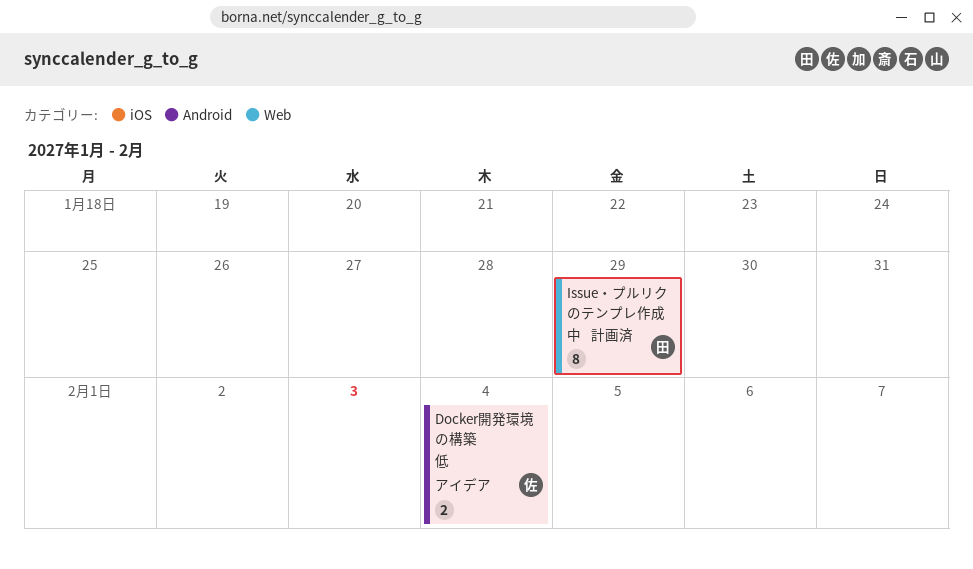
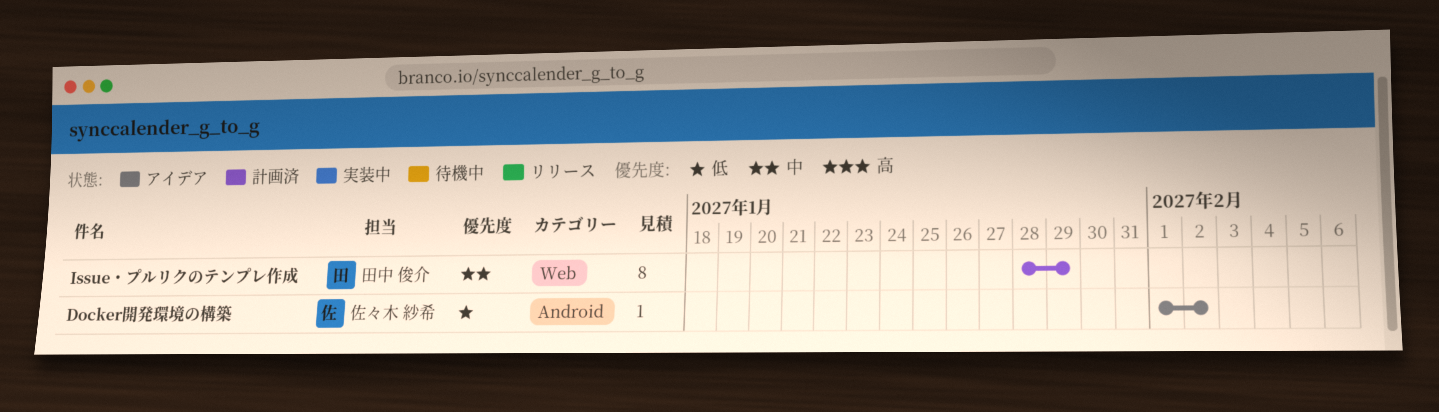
Docker開発環境の構築, estimate: 2 -> 1
Docker開発環境の構築, due: Feb 4 -> Feb 2

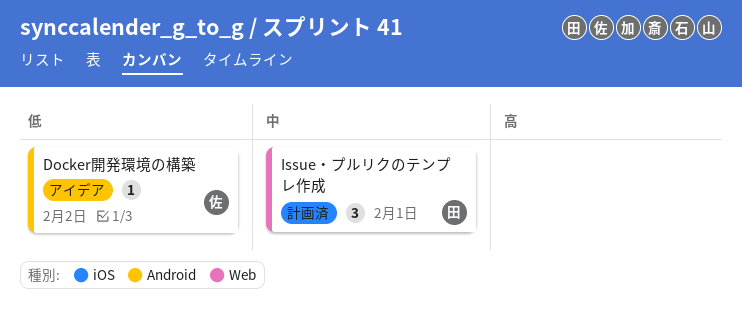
Issue・プルリクのテンプレ作成, estimate: 8 -> 3
Issue・プルリクのテンプレ作成, due: Jan 29 -> Feb 1

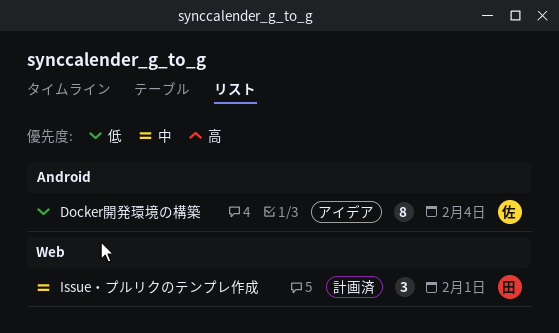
Docker開発環境の構築, estimate: 1 -> 8
Docker開発環境の構築, due: Feb 2 -> Feb 4

